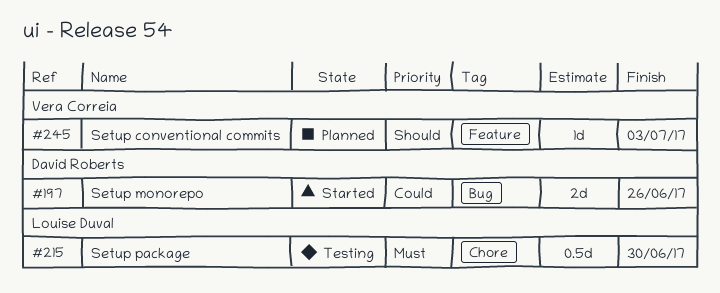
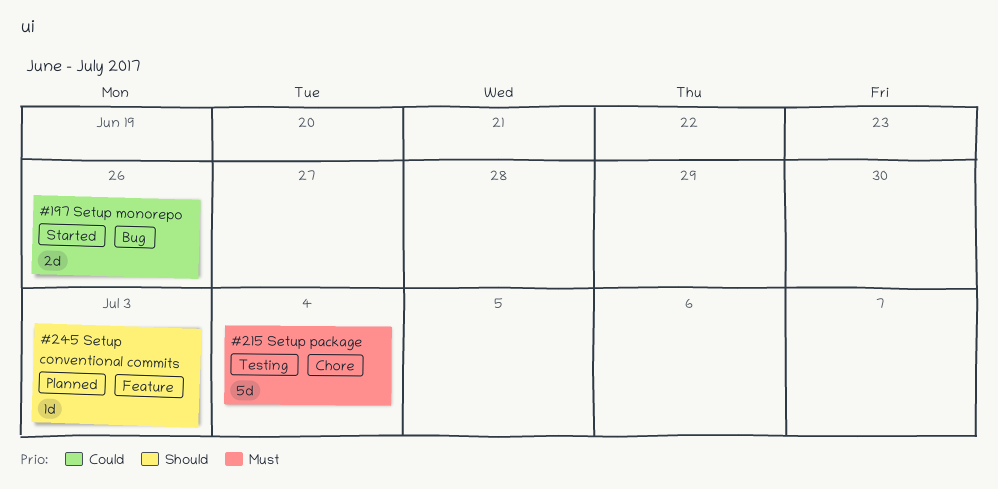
#215, estimate: 0.5d -> 5d
#215, due: Jun 30 -> Jul 4

